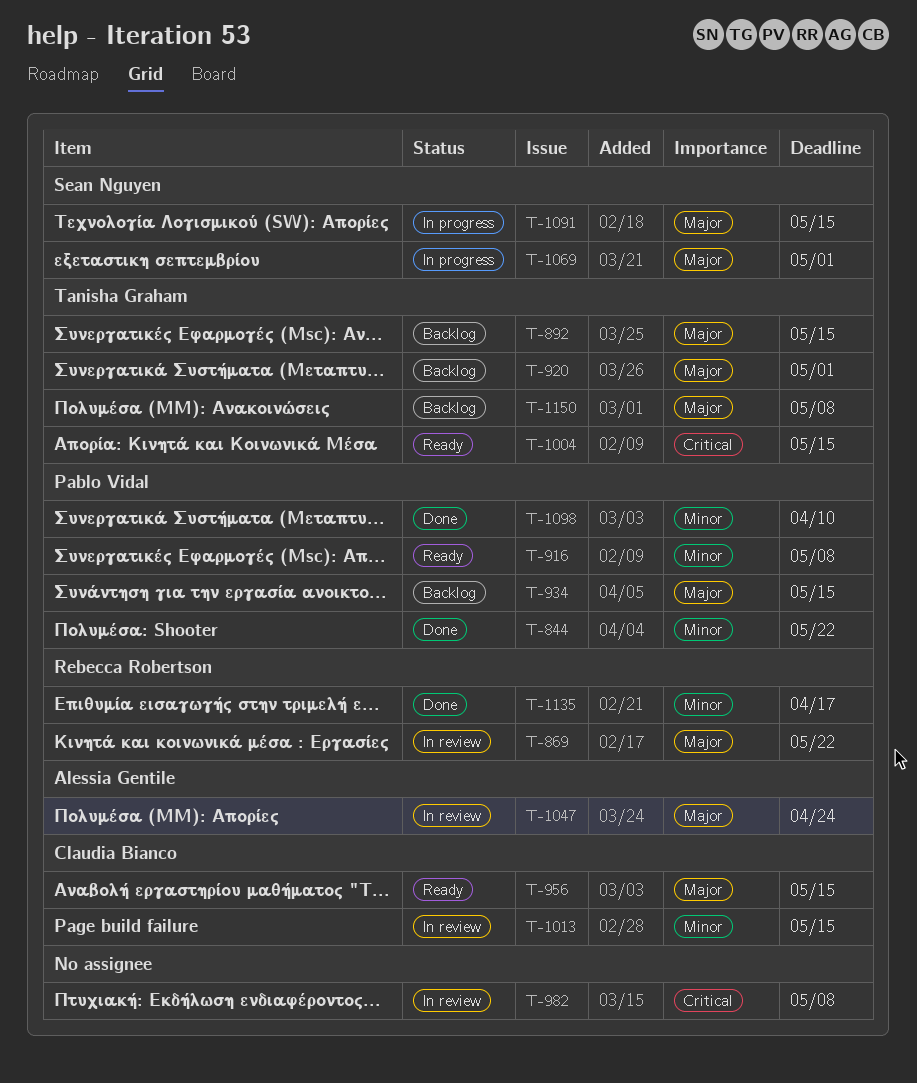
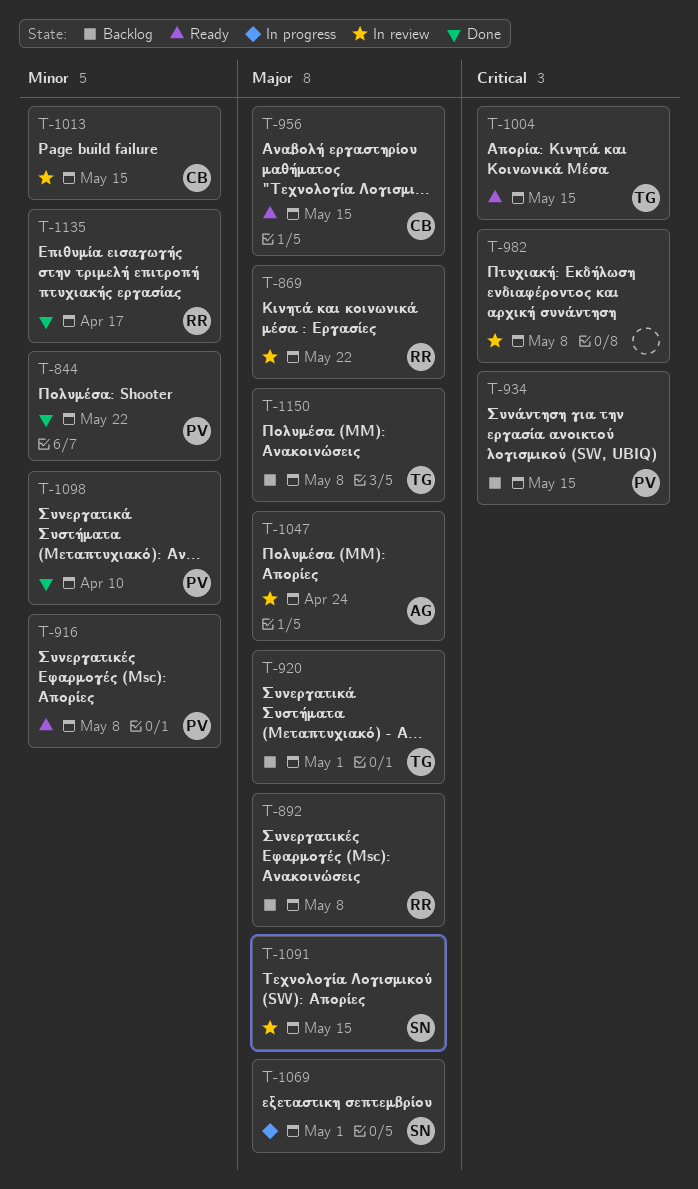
T-892, owner: Tanisha Graham -> Rebecca Robertson
T-892, due: May 15 -> May 8
T-934, priority: Major -> Critical
T-1091, status: In progress -> In review

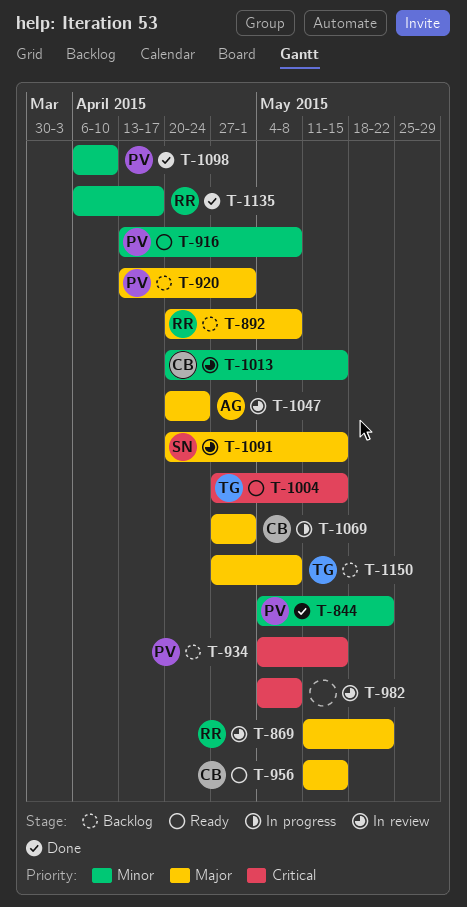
T-920, owner: TG -> PV
T-1069, owner: SN -> CB

